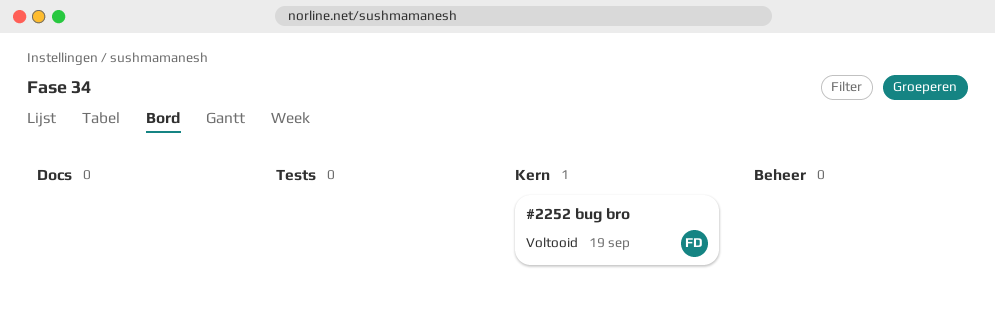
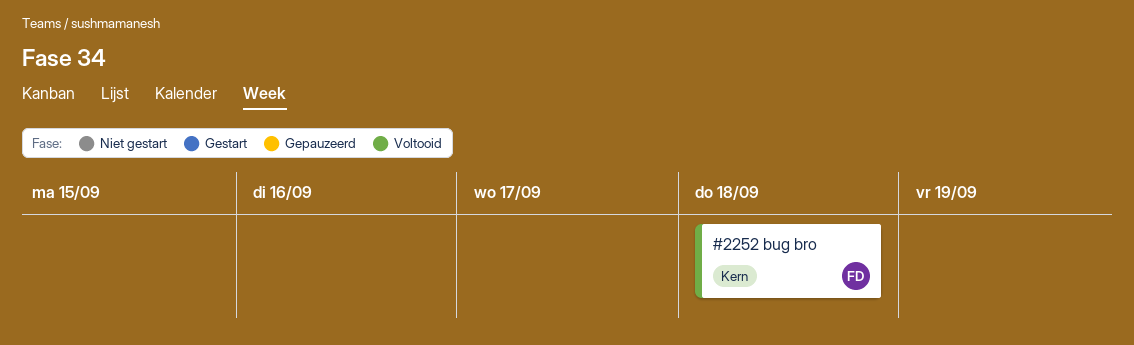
#2252, due: Sep 19 -> Sep 18

